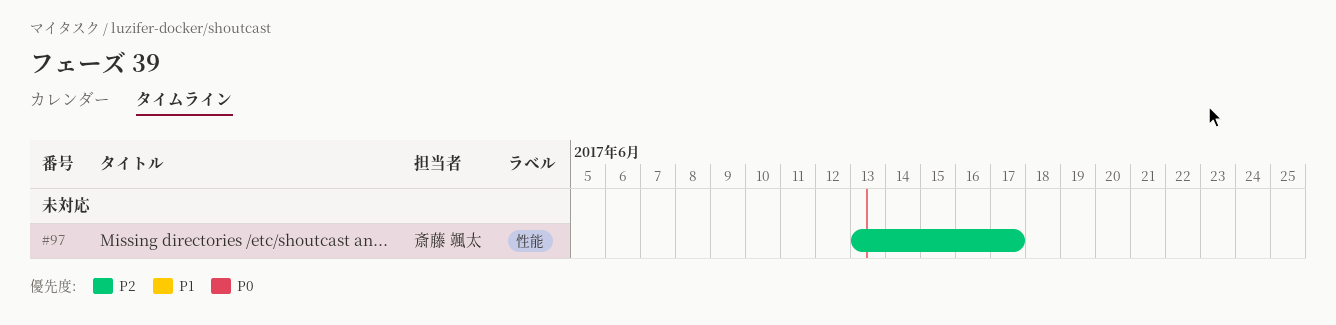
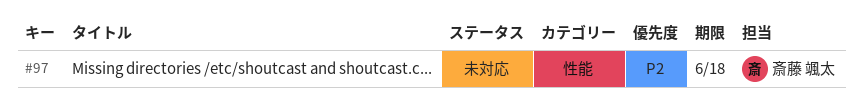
#97, due: Jun 17 -> Jun 18

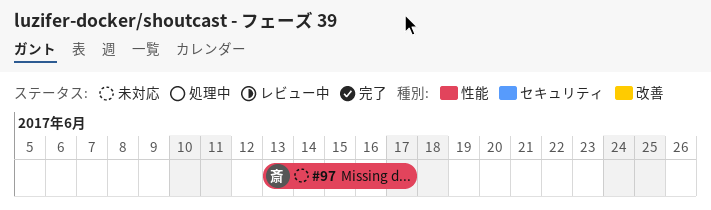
#97, due: Jun 18 -> Jun 17

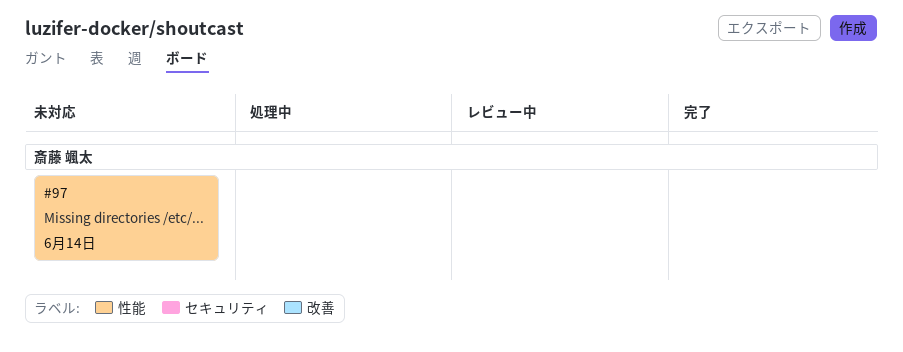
#97, due: Jun 17 -> Jun 14

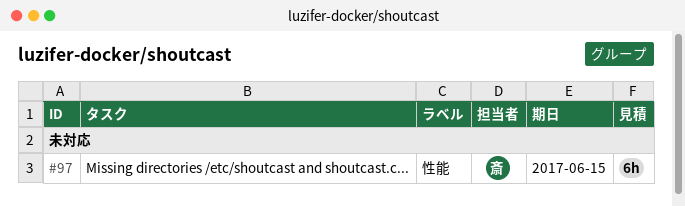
#97, due: Jun 14 -> Jun 15

